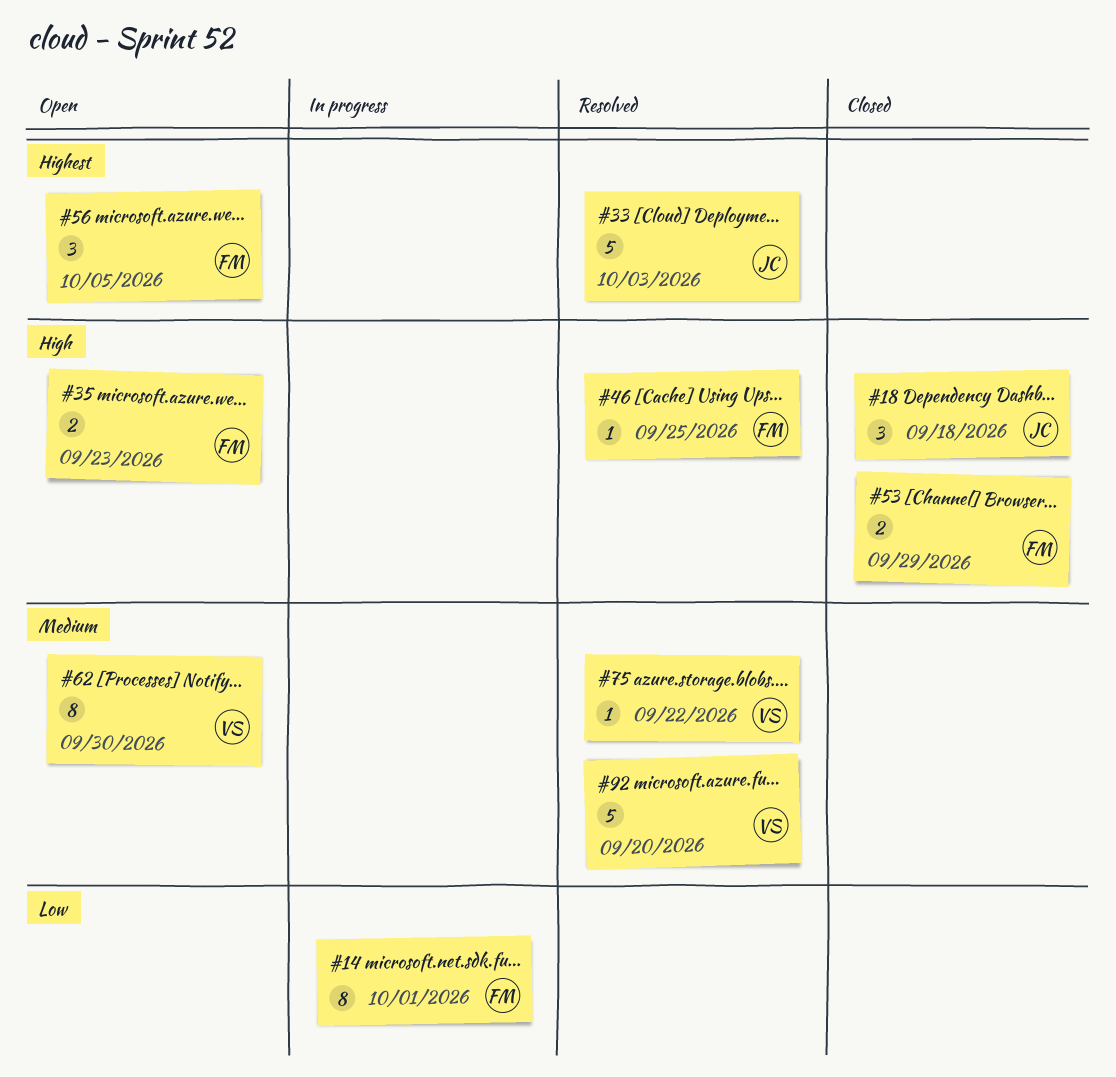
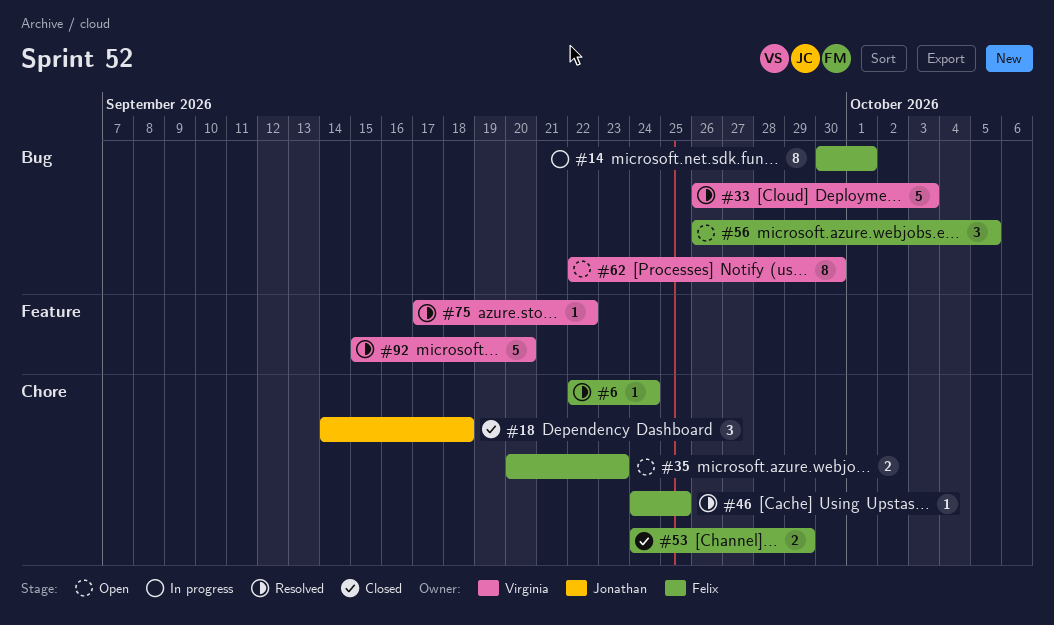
#6: none -> present
#33, owner: Jonathan -> Virginia

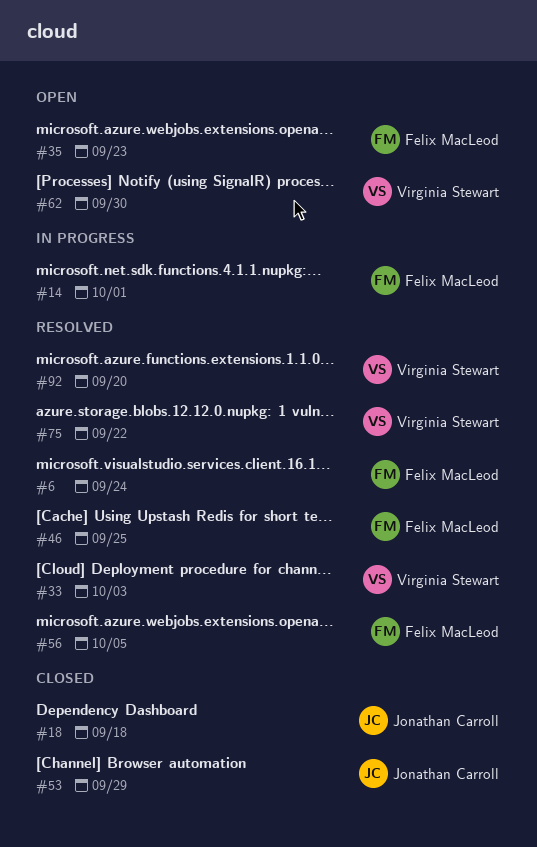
#53, owner: Felix MacLeod -> Jonathan Carroll
#56, status: Open -> Resolved

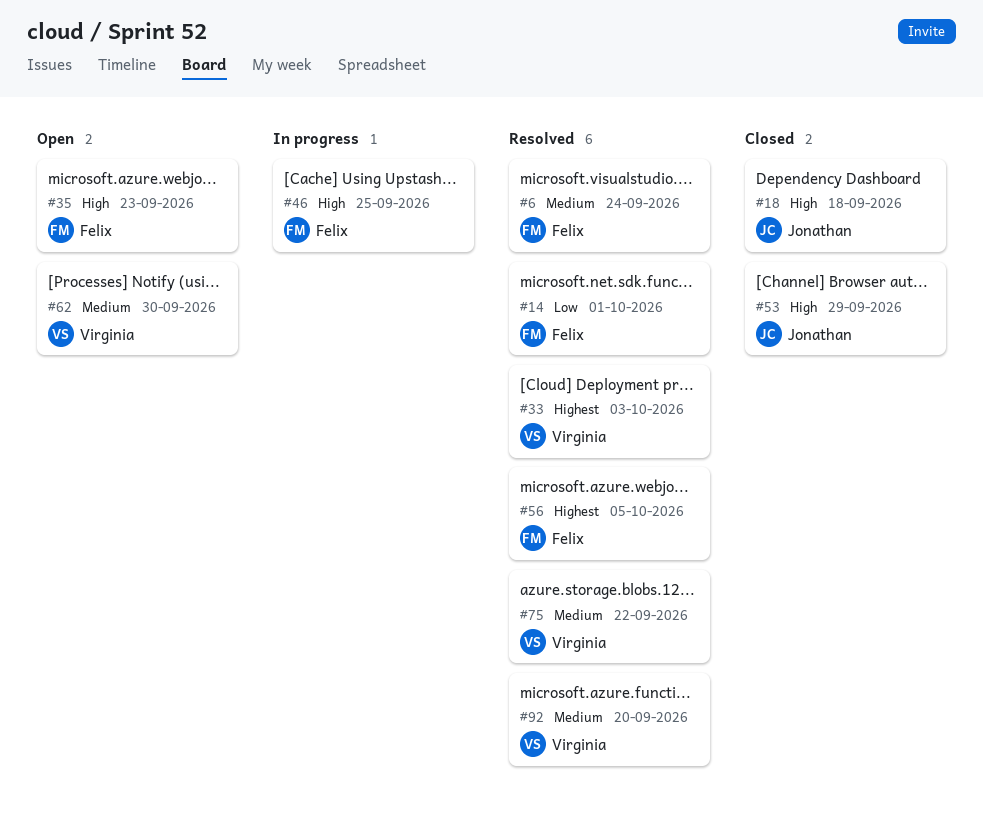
#14, status: In progress -> Resolved
#46, status: Resolved -> In progress

